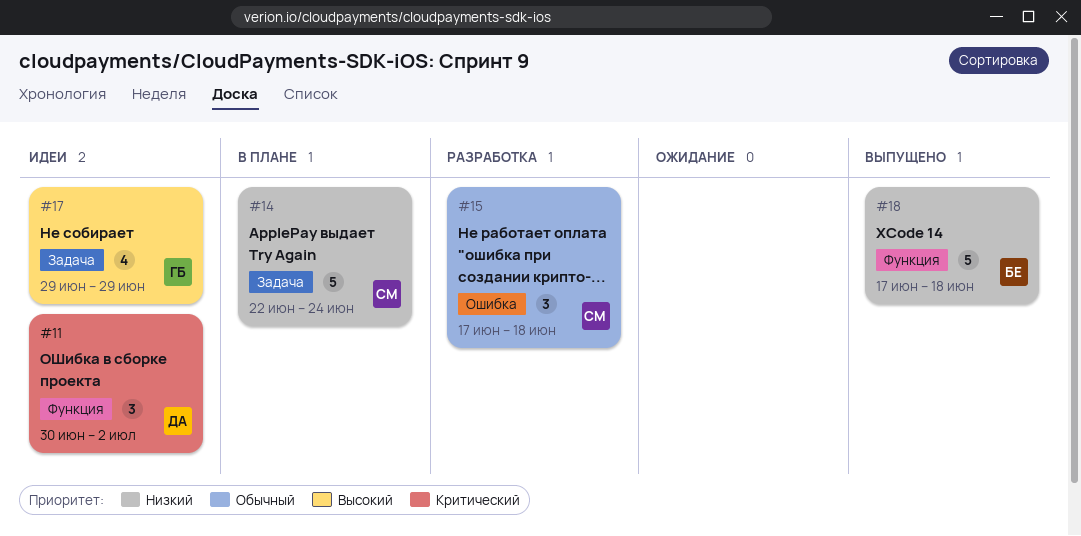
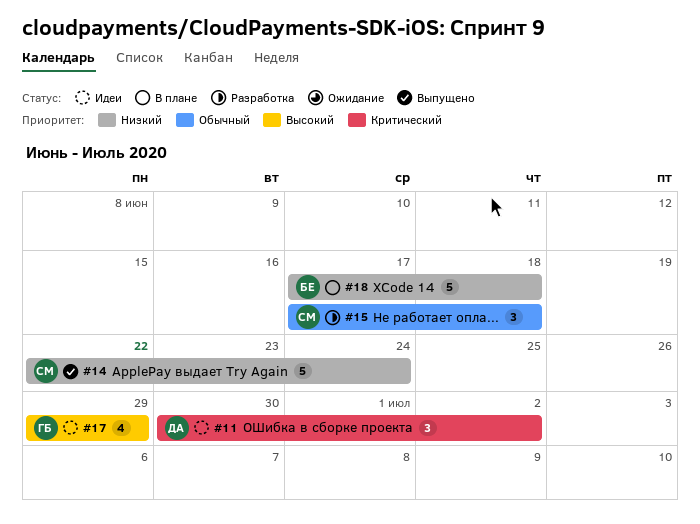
#14, status: В плане -> Выпущено
#18, status: Выпущено -> В плане

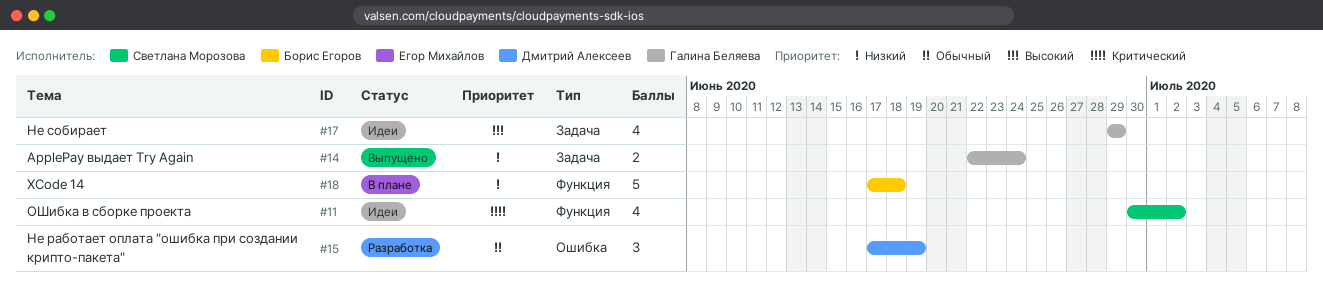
#11, owner: Дмитрий Алексеев -> Светлана Морозова
#11, estimate: 3 -> 4
#14, owner: Светлана Морозова -> Галина Беляева
#14, estimate: 5 -> 2
#15, owner: Светлана Морозова -> Дмитрий Алексеев
#15, due: Jun 18 -> Jun 19

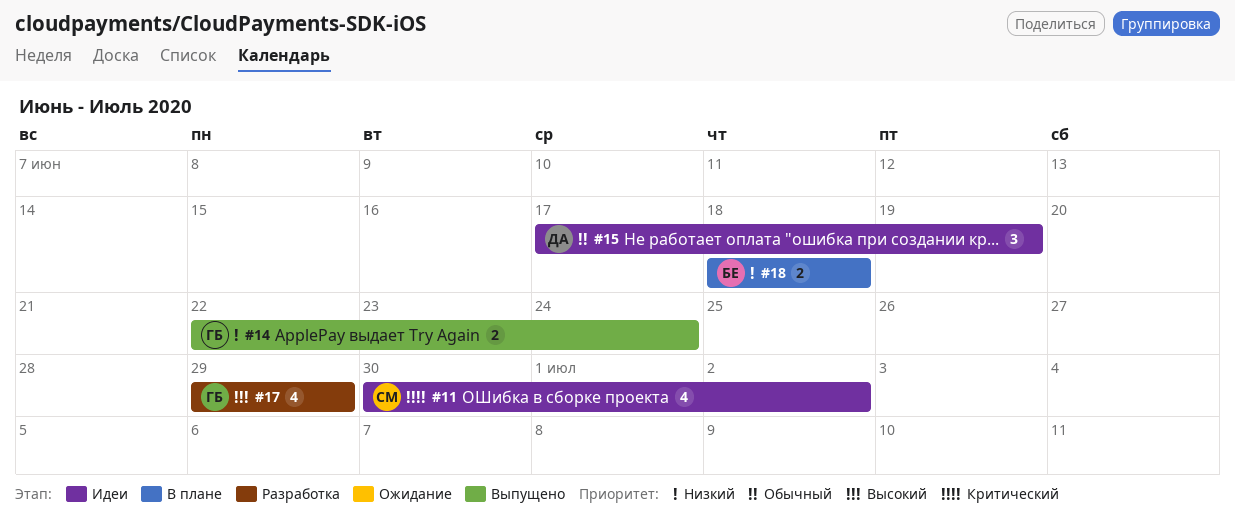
#15, status: Разработка -> Идеи
#17, status: Идеи -> Разработка
#18, estimate: 5 -> 2
#18, start: Jun 17 -> Jun 18

